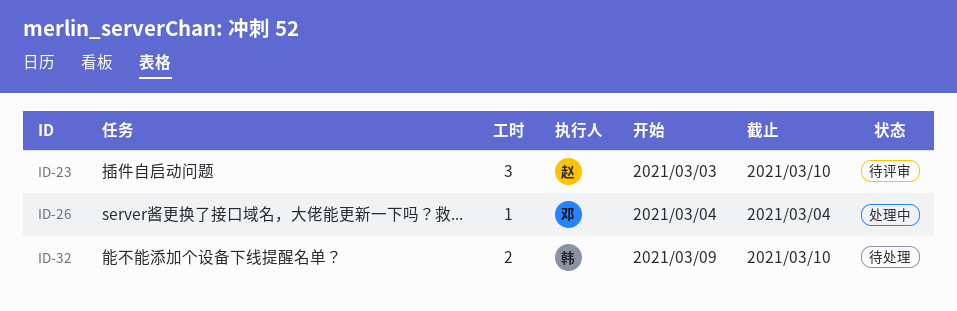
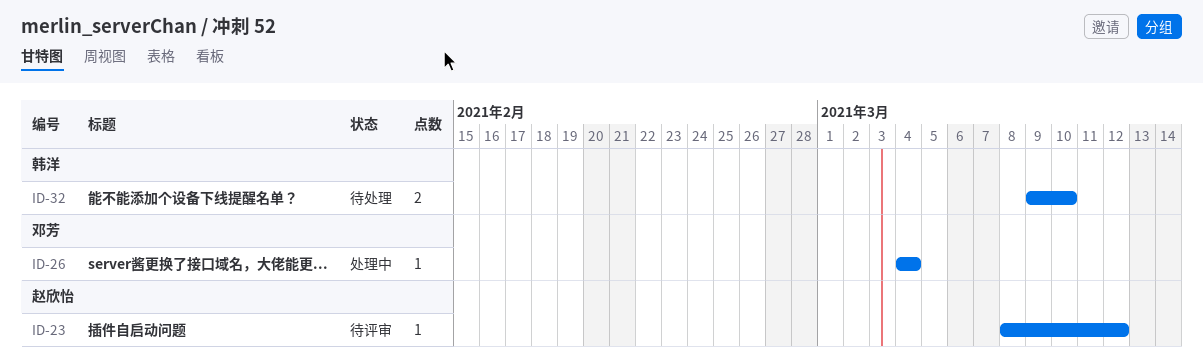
ID-23, estimate: 3 -> 1
ID-23, start: Mar 3 -> Mar 8
ID-23, due: Mar 10 -> Mar 12

